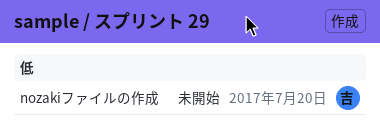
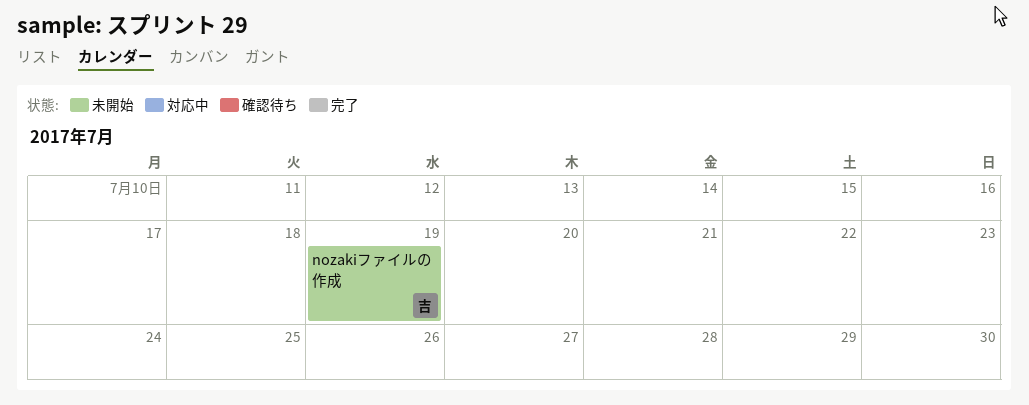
nozakiファイルの作成, due: Jul 20 -> Jul 19

